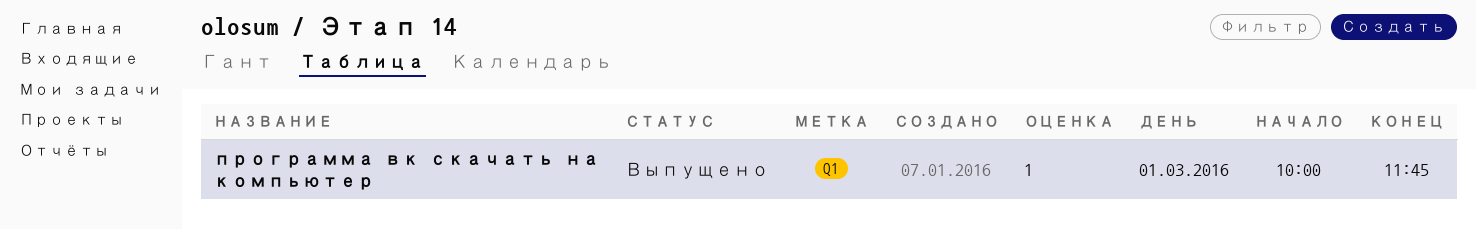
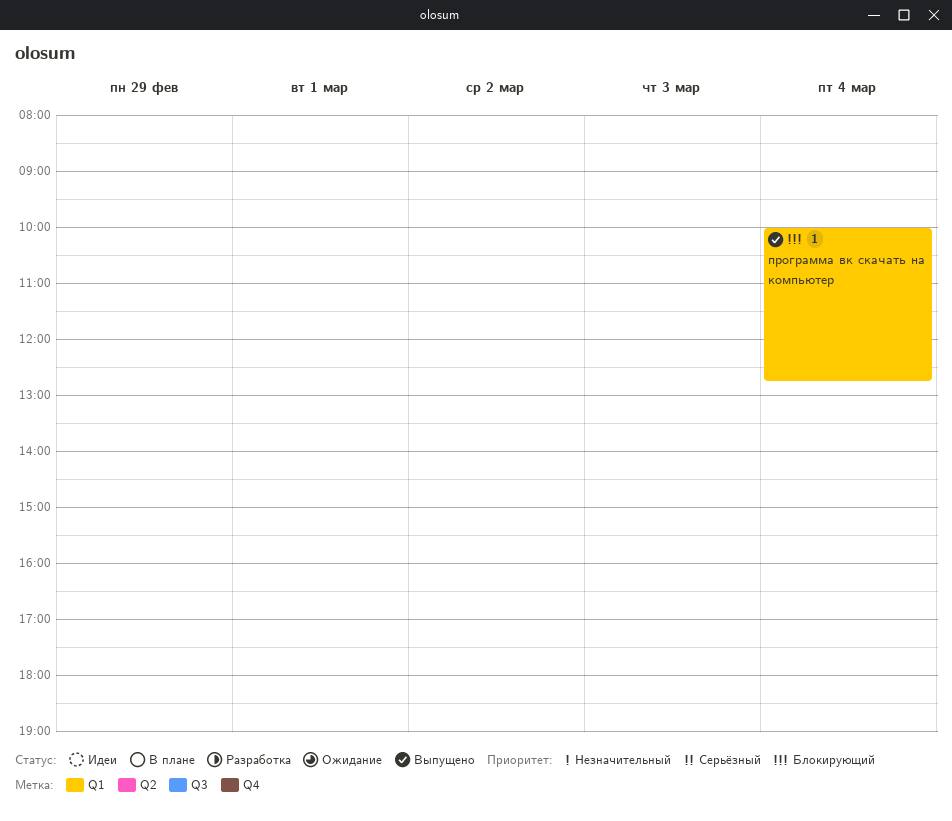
программа вк скачать на компьютер, day: Mar 1 -> Mar 4
программа вк скачать на компьютер, ends: 11:45 -> 12:45

